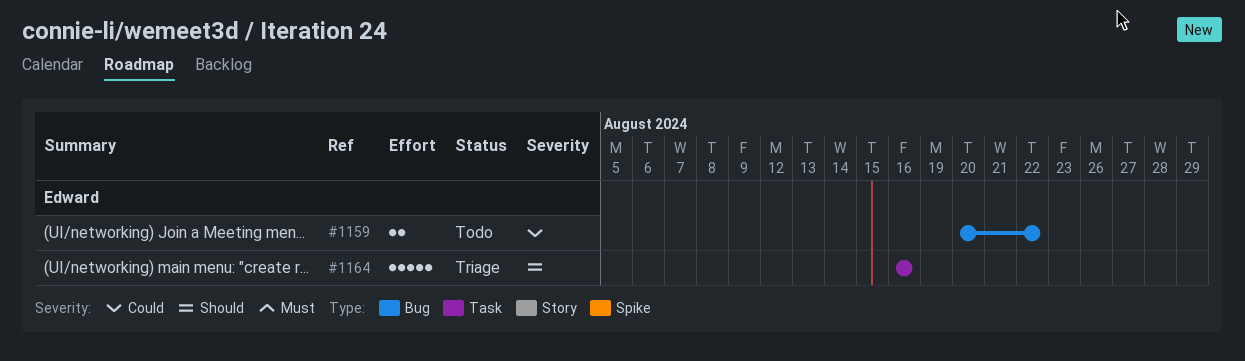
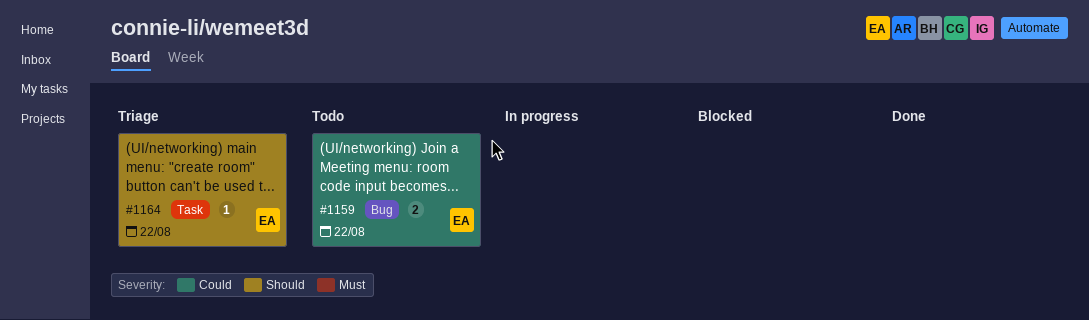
#1164, estimate: 5 -> 1
#1164, due: Aug 16 -> Aug 22

